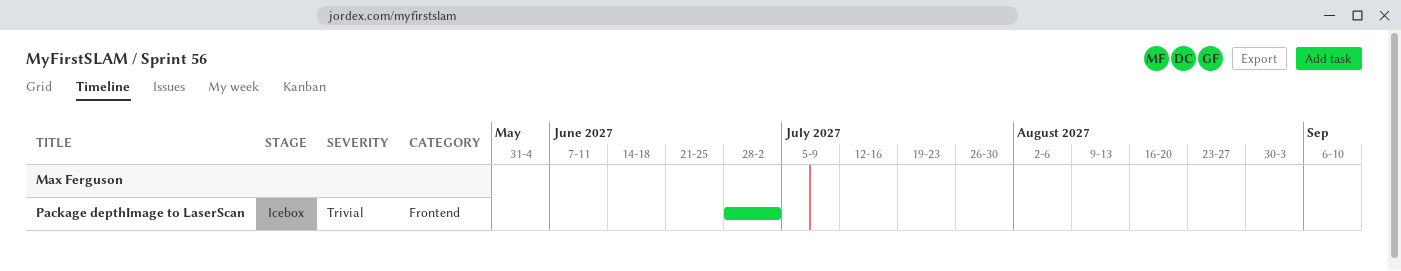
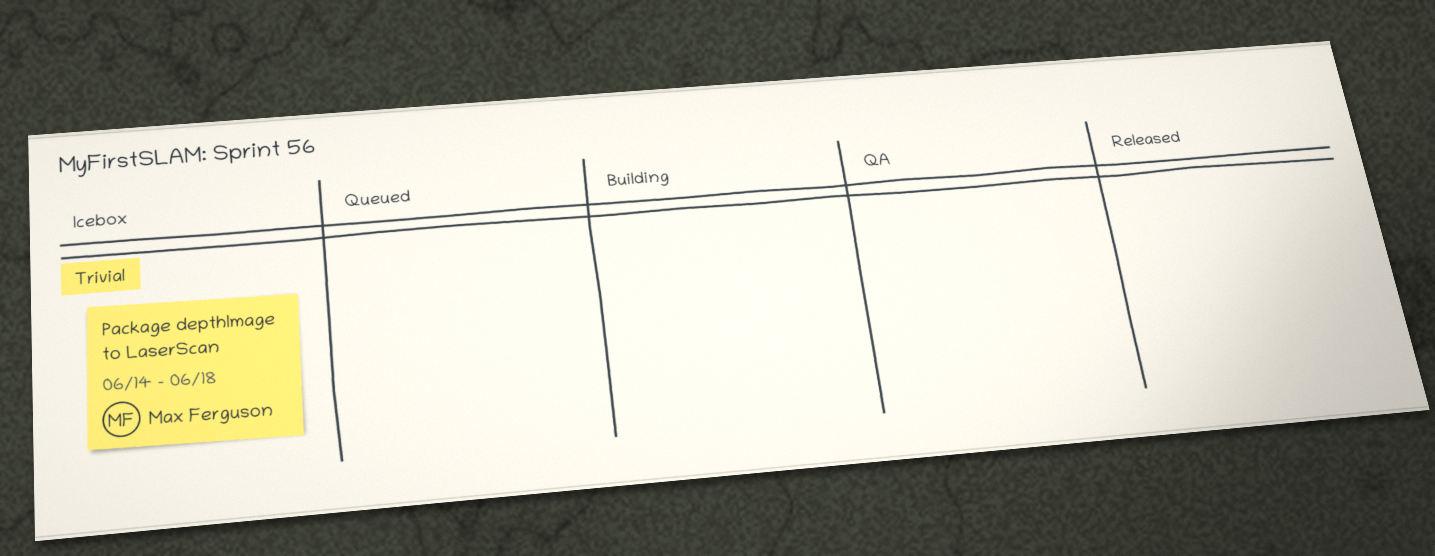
Package depthImage to LaserScan, start: Jun 28 -> Jun 14
Package depthImage to LaserScan, due: Jul 2 -> Jun 18

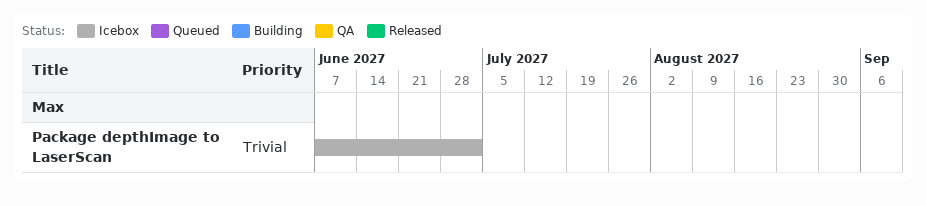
Package depthImage to LaserScan, start: Jun 14 -> Jun 7
Package depthImage to LaserScan, due: Jun 18 -> Jul 2

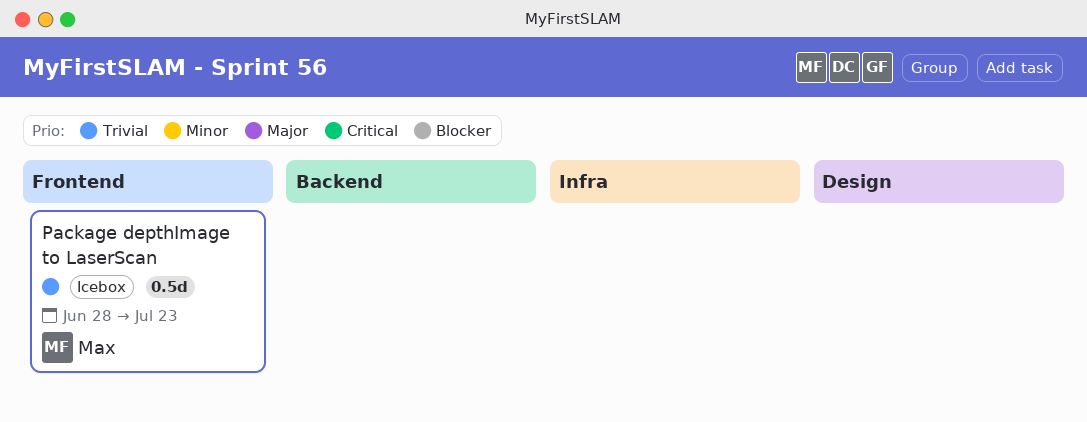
Package depthImage to LaserScan, start: Jun 7 -> Jun 28
Package depthImage to LaserScan, due: Jul 2 -> Jul 23

